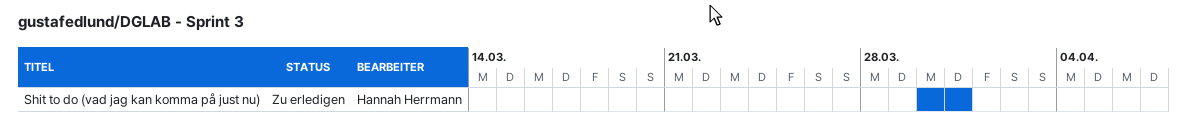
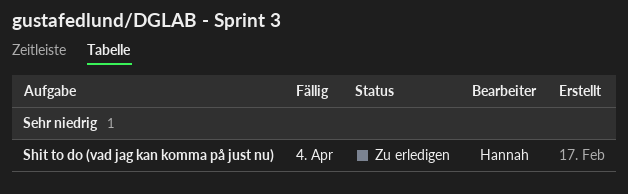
Shit to do (vad jag kan komma på just nu), due: Mar 31 -> Apr 4

